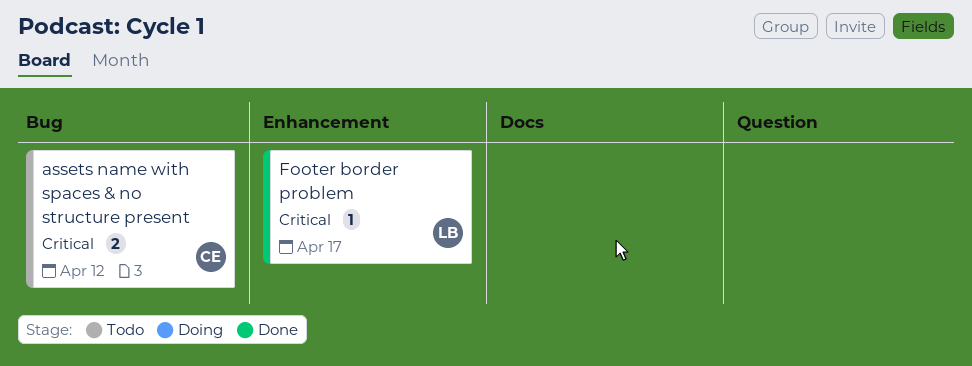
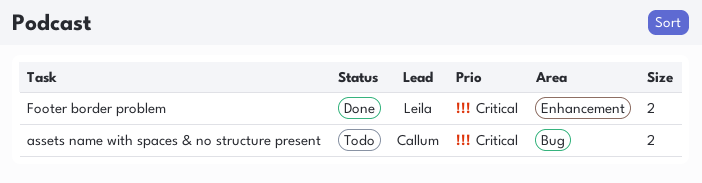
Footer border problem, estimate: 1 -> 2

